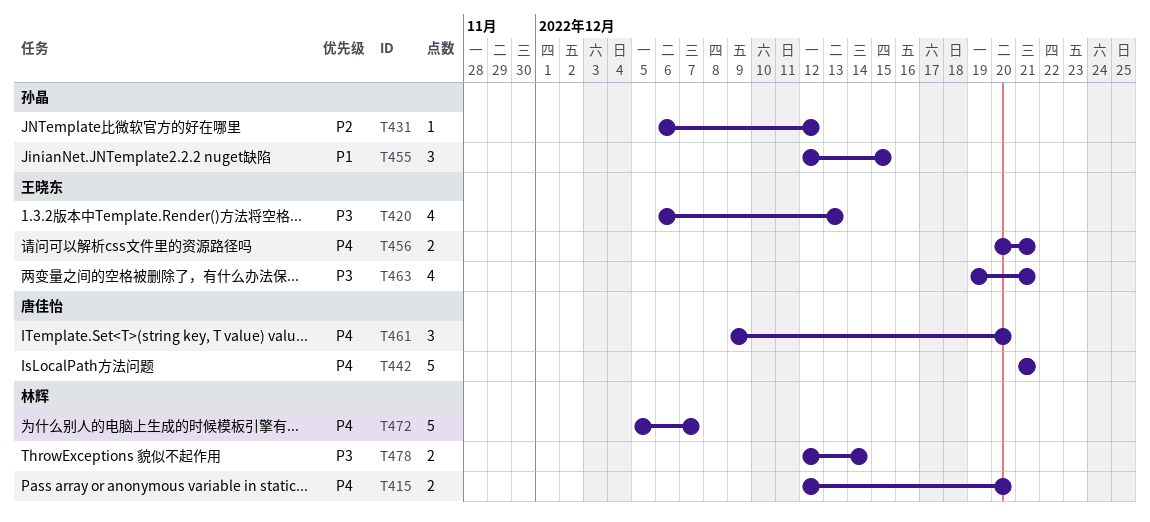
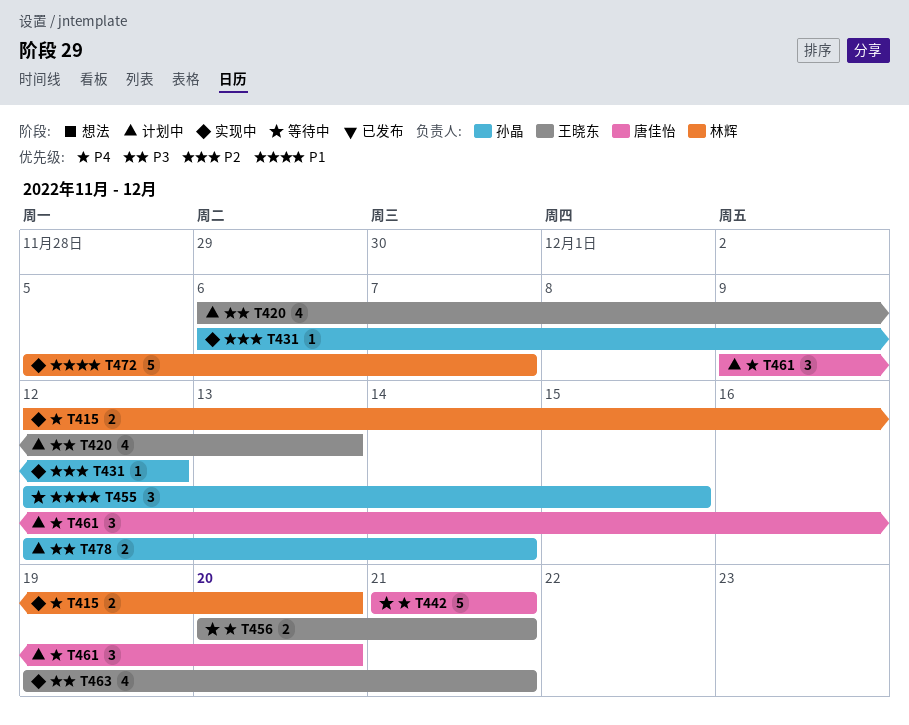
T472, priority: P4 -> P1
T478, owner: 林辉 -> 孙晶

